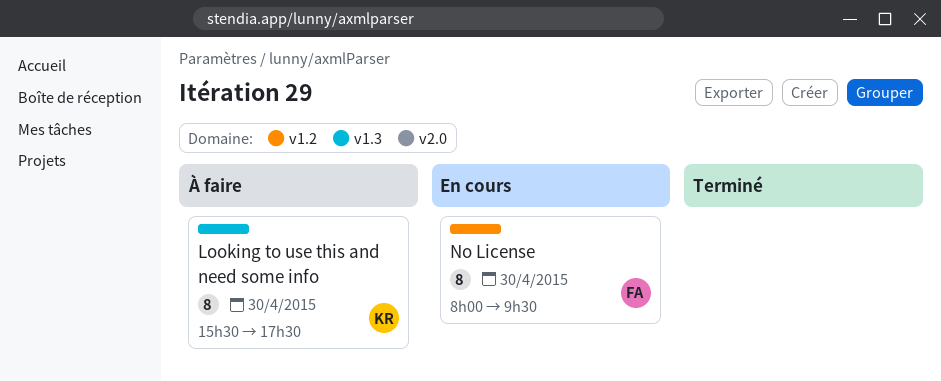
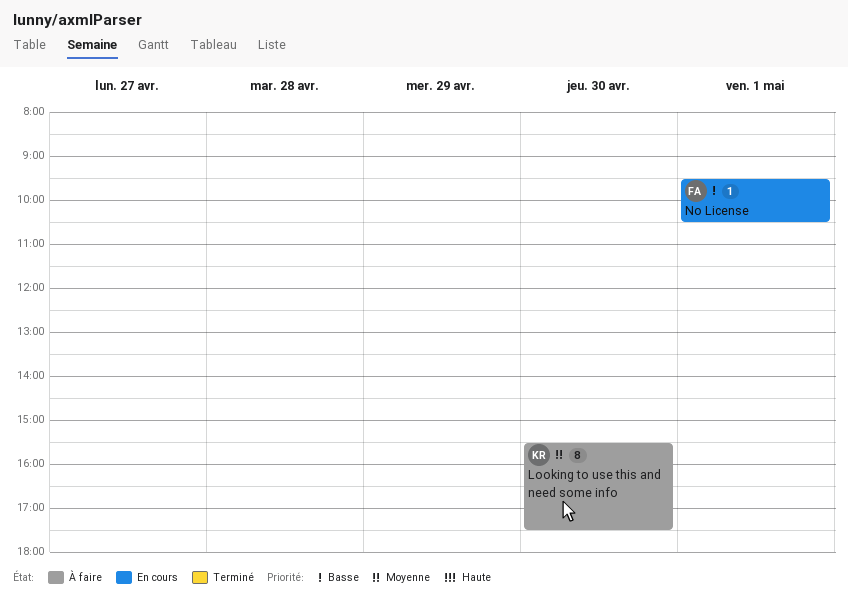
No License, estimate: 8 -> 1
No License, day: Apr 30 -> May 1
No License, begins: 08:00 -> 09:30
No License, ends: 09:30 -> 10:30

